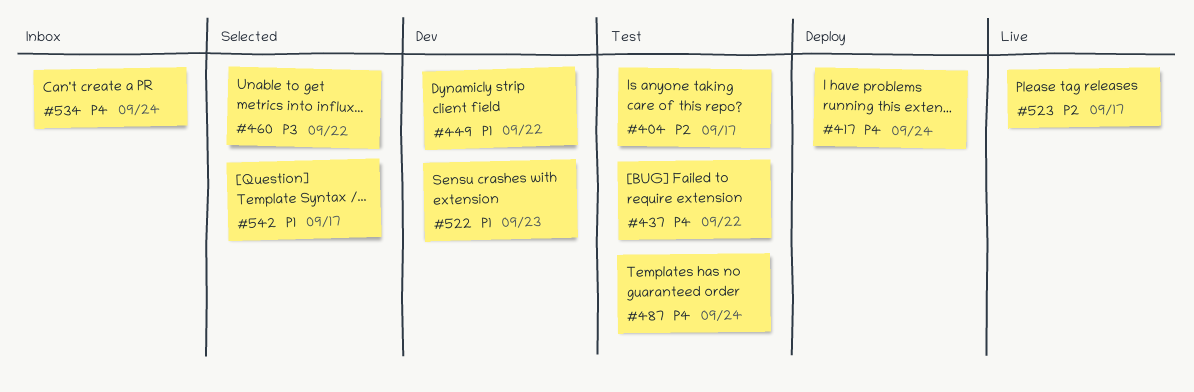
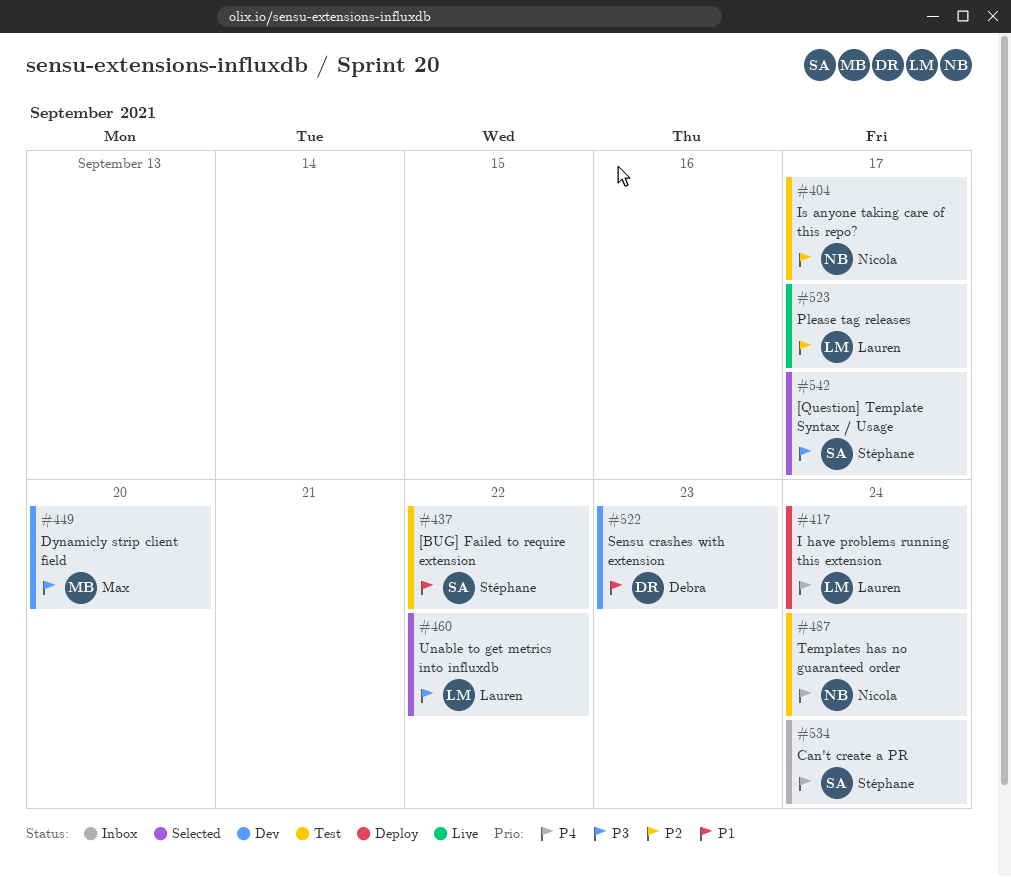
#437, priority: P4 -> P1
#449, priority: P1 -> P3
#449, due: Sep 22 -> Sep 20
#542, priority: P1 -> P3

